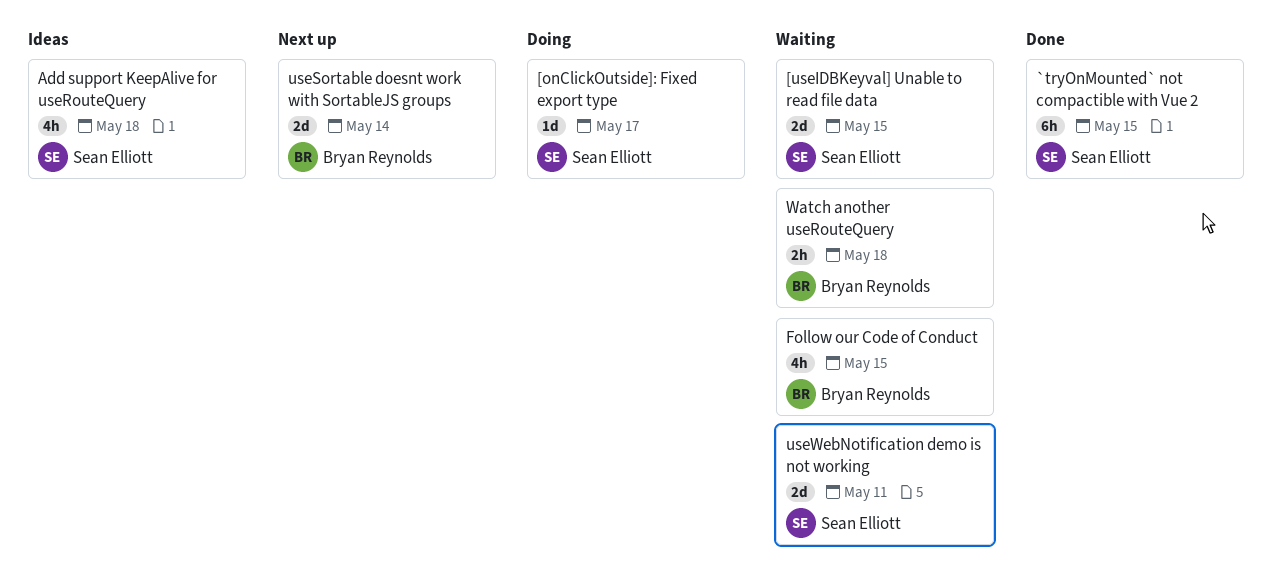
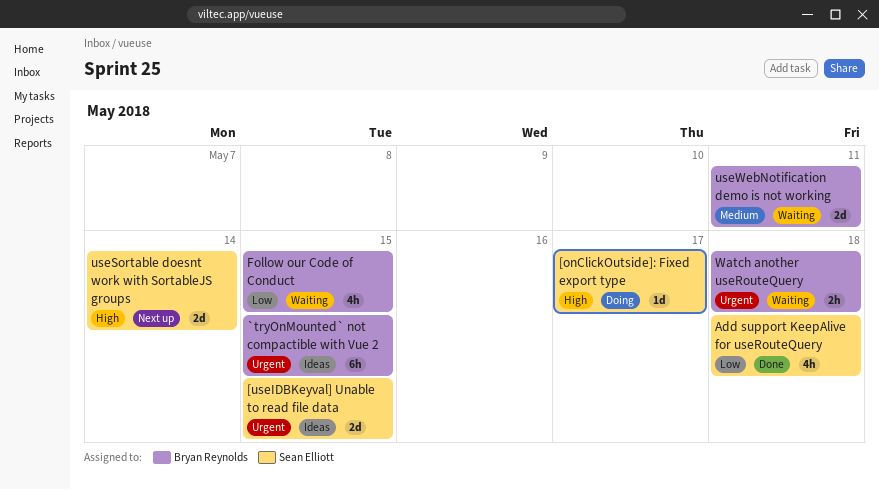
[useIDBKeyval] Unable to read file data, status: Waiting -> Ideas
`tryOnMounted` not compactible with Vue 2, status: Done -> Ideas
`tryOnMounted` not compactible with Vue 2, owner: Sean Elliott -> Bryan Reynolds
Add support KeepAlive for useRouteQuery, status: Ideas -> Done
useSortable doesnt work with SortableJS groups, owner: Bryan Reynolds -> Sean Elliott
useWebNotification demo is not working, owner: Sean Elliott -> Bryan Reynolds

